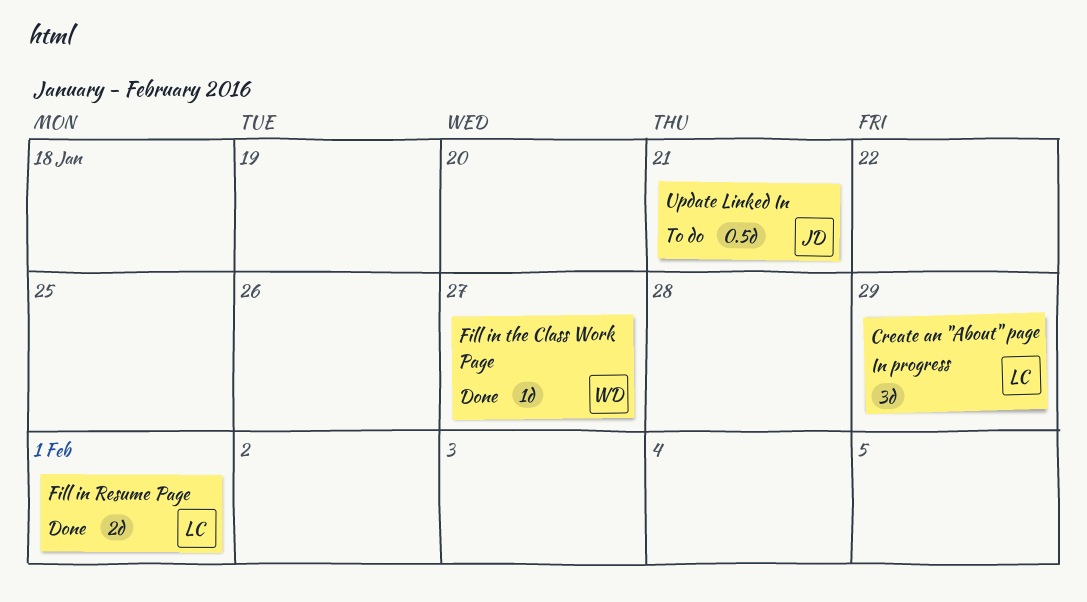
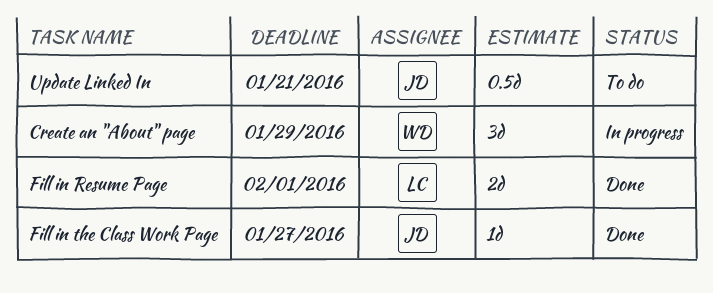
Create an "About" page, owner: LC -> WD
Fill in the Class Work Page, owner: WD -> JD

